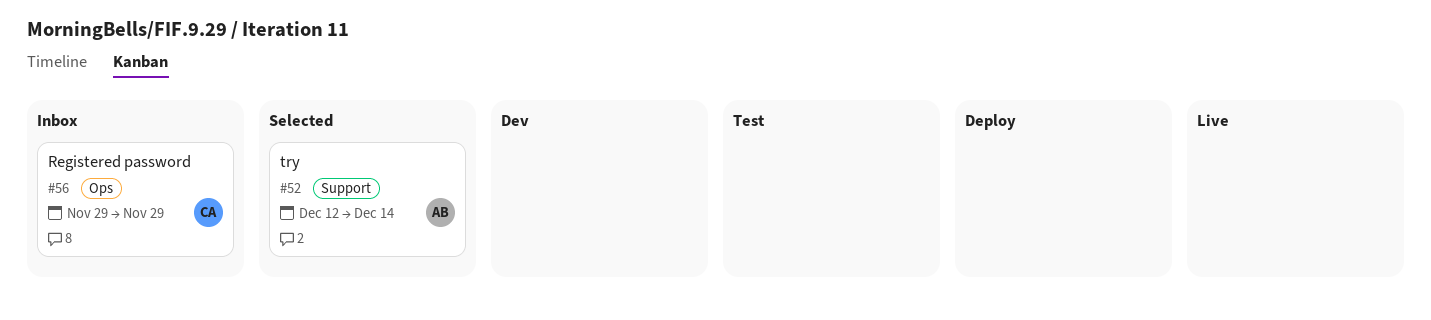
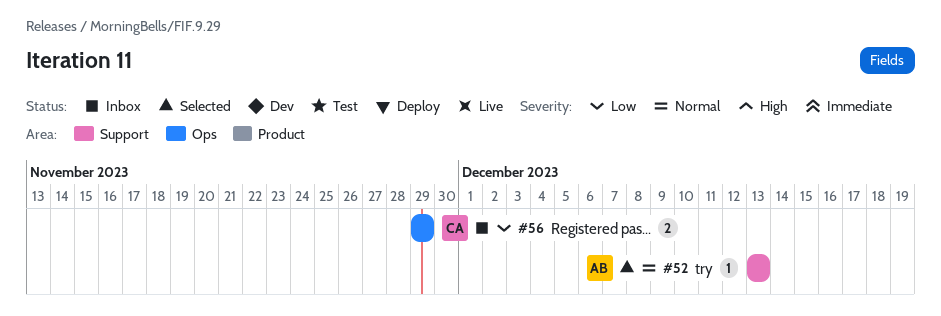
#52, start: Dec 12 -> Dec 13
#52, due: Dec 14 -> Dec 13

